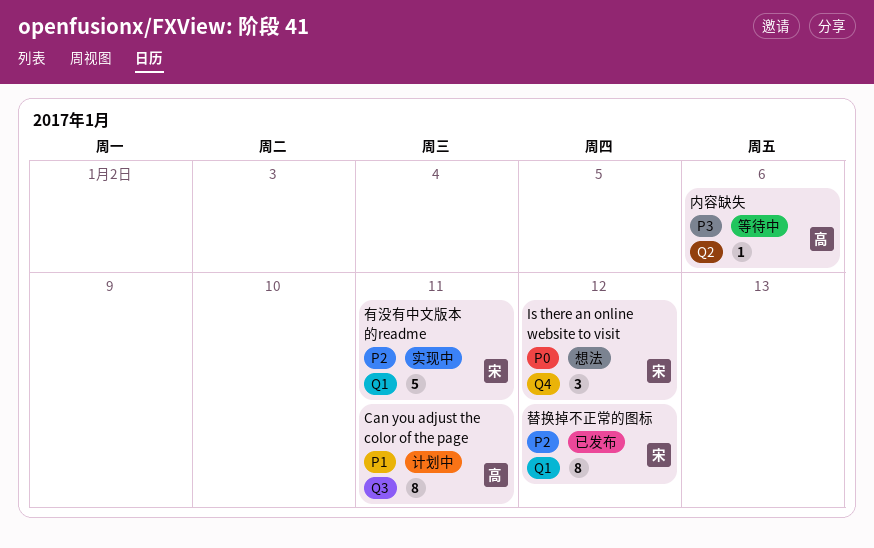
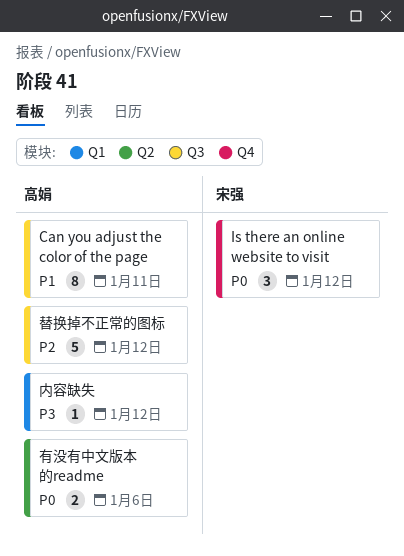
内容缺失, label: Q2 -> Q1
内容缺失, due: Jan 6 -> Jan 12
替换掉不正常的图标, owner: 宋强 -> 高娟
替换掉不正常的图标, label: Q1 -> Q3
替换掉不正常的图标, estimate: 8 -> 5
有没有中文版本的readme, owner: 宋强 -> 高娟
有没有中文版本的readme, priority: P2 -> P0
有没有中文版本的readme, label: Q1 -> Q2
有没有中文版本的readme, estimate: 5 -> 2
有没有中文版本的readme, due: Jan 11 -> Jan 6

